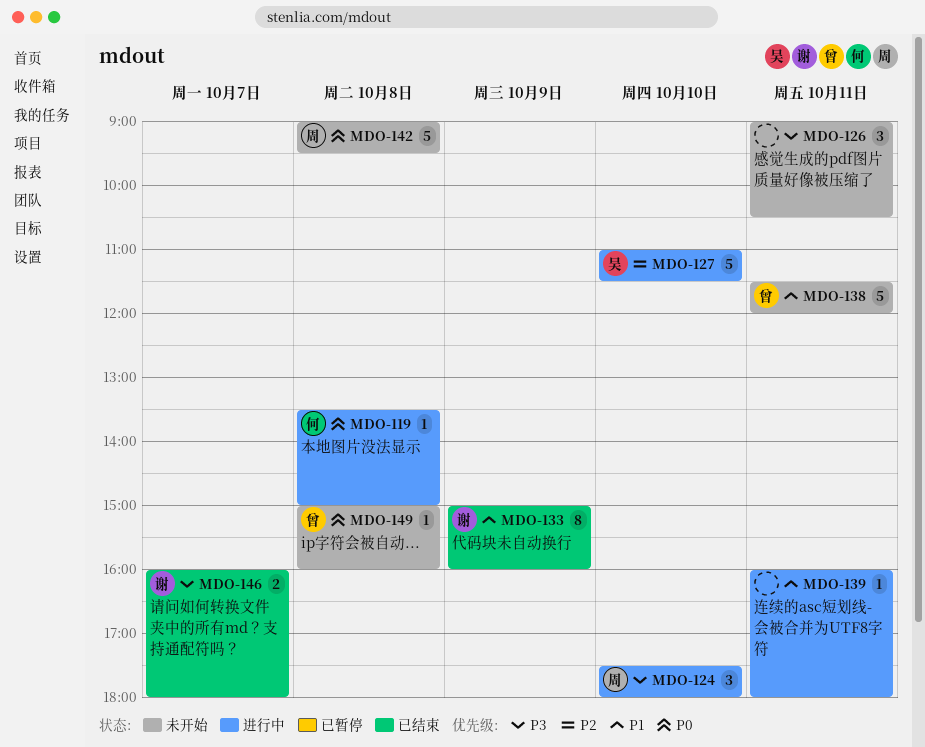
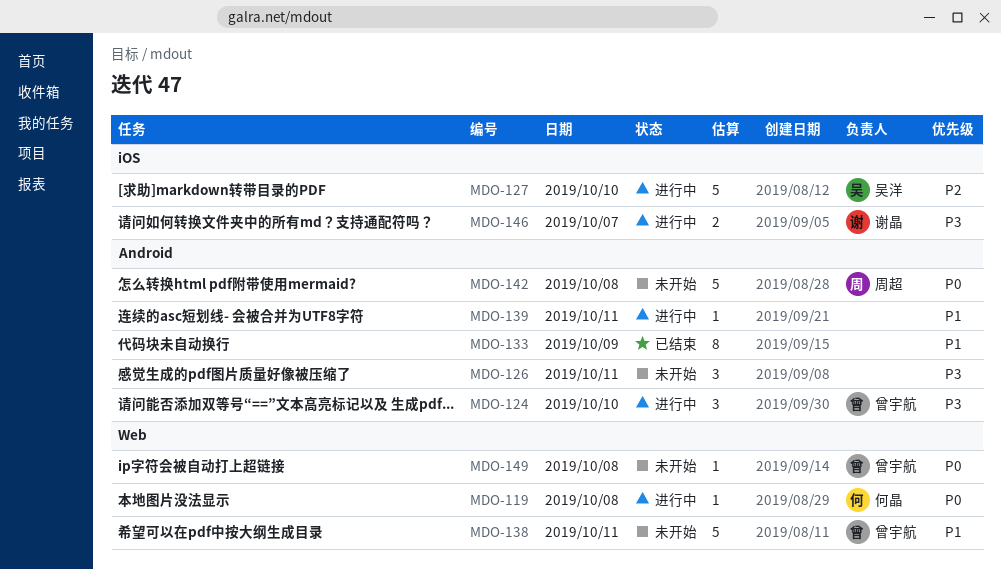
MDO-124, owner: 周超 -> 曾宇航
MDO-133, owner: 谢晶 -> none
MDO-146, status: 已结束 -> 进行中

